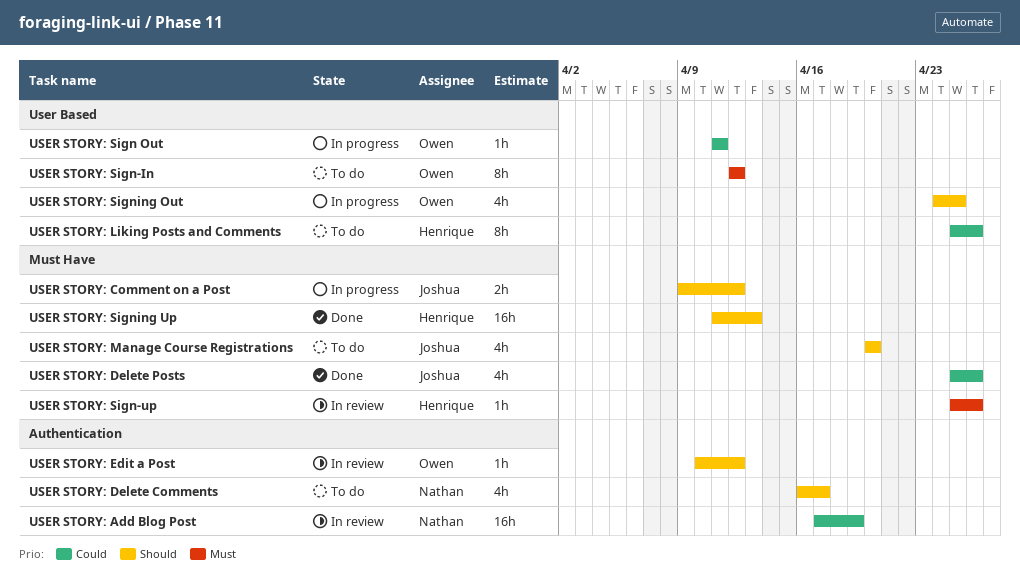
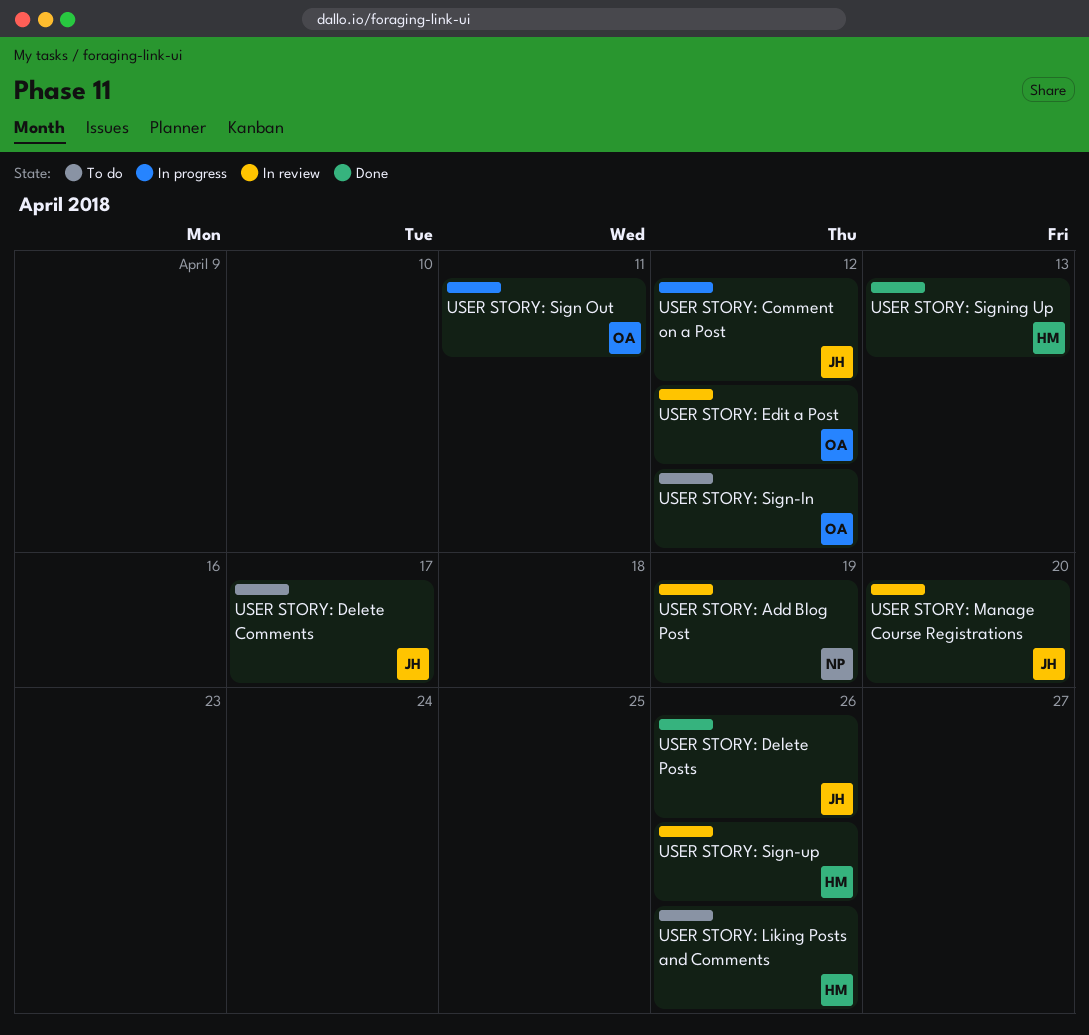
USER STORY: Delete Comments, owner: Nathan -> Joshua
USER STORY: Manage Course Registrations, status: To do -> In review
USER STORY: Signing Out: present -> none

